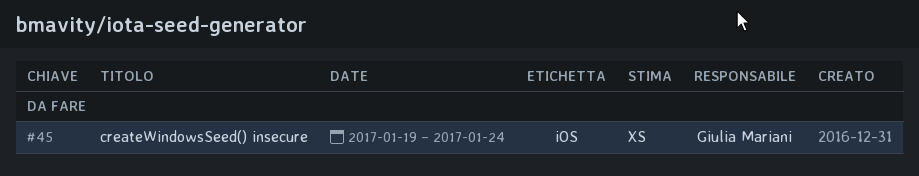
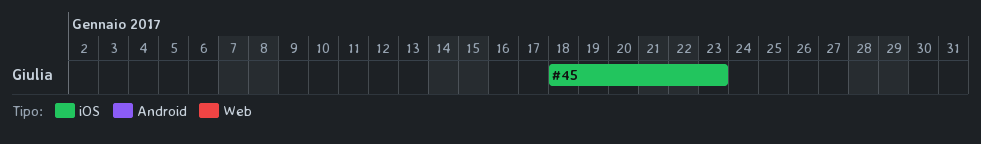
#45, start: Jan 19 -> Jan 18
#45, due: Jan 24 -> Jan 23

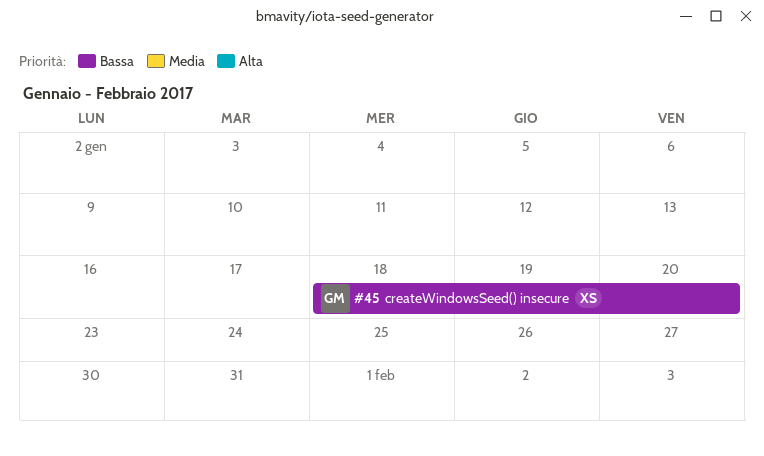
#45, due: Jan 23 -> Jan 20

